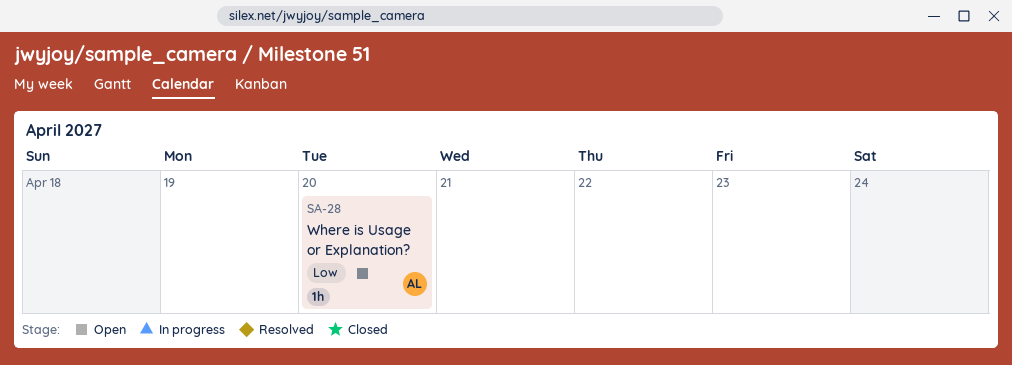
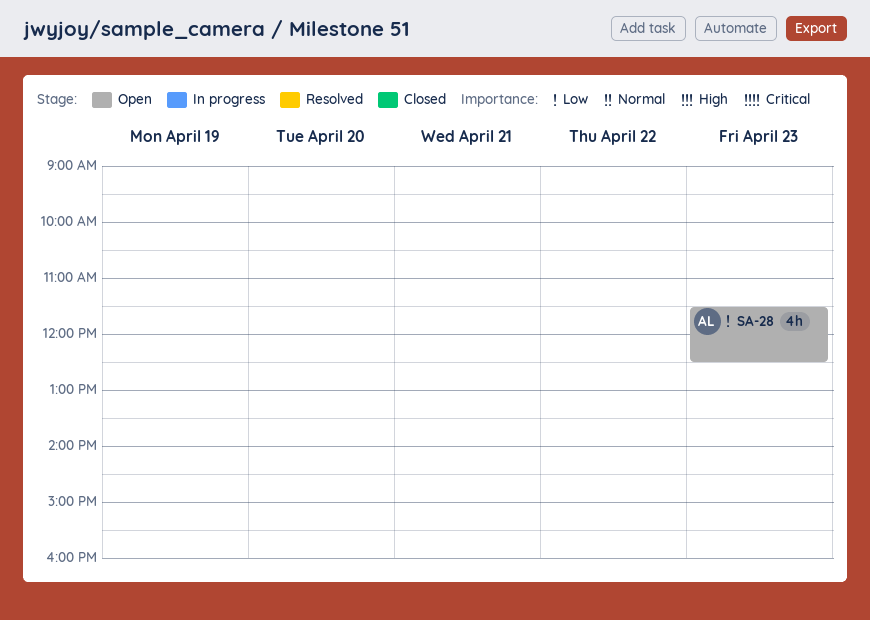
SA-28, estimate: 1h -> 4h
SA-28, day: Apr 20 -> Apr 23

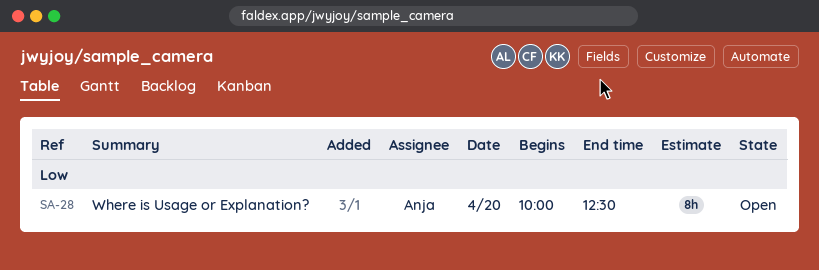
SA-28, estimate: 4h -> 8h
SA-28, day: Apr 23 -> Apr 20
SA-28, begins: 11:30 -> 10:00

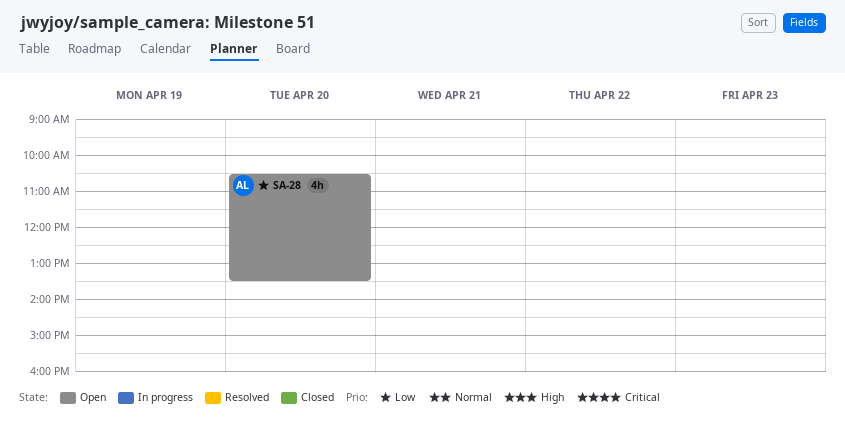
SA-28, estimate: 8h -> 4h
SA-28, begins: 10:00 -> 10:30
SA-28, ends: 12:30 -> 13:30

